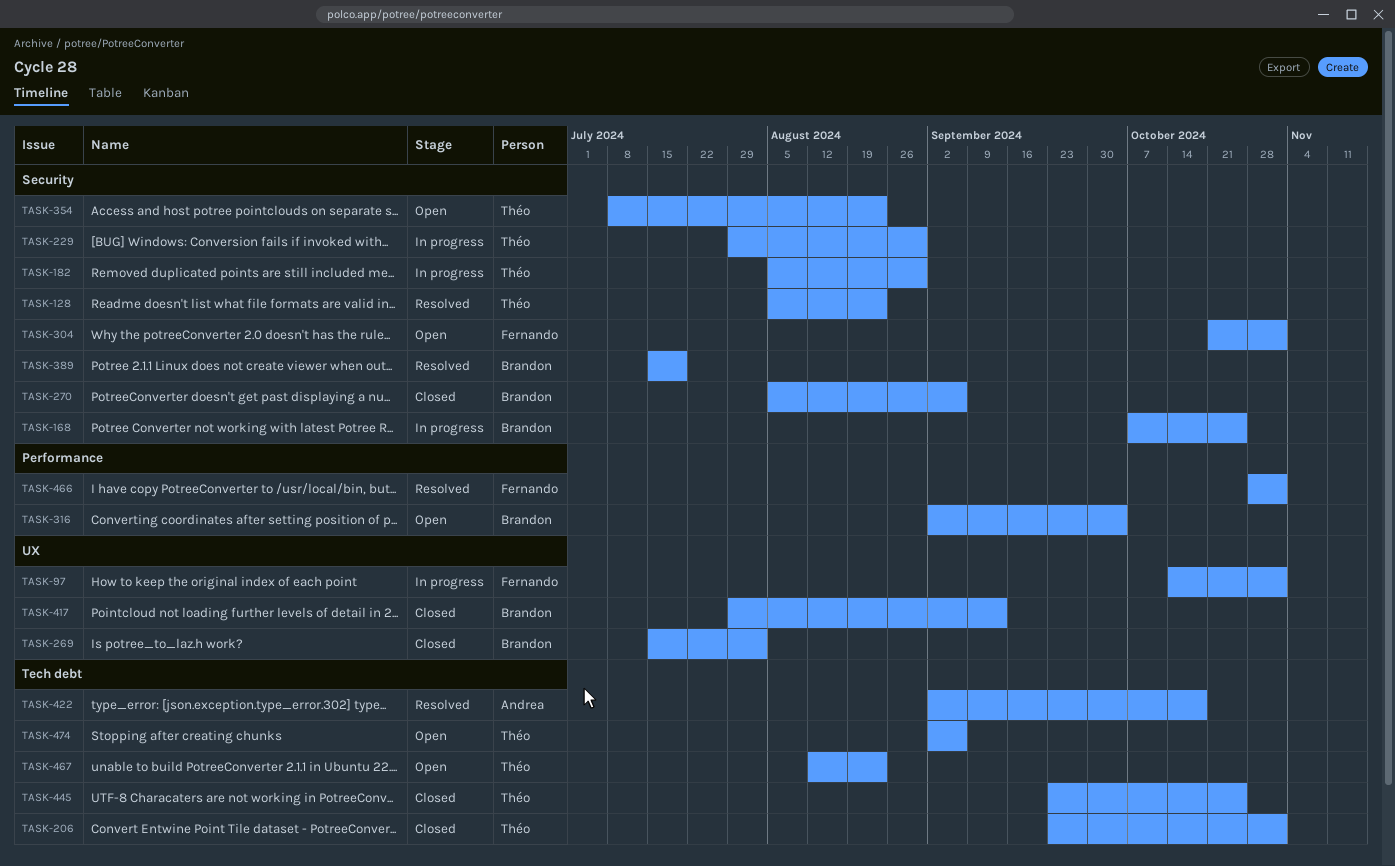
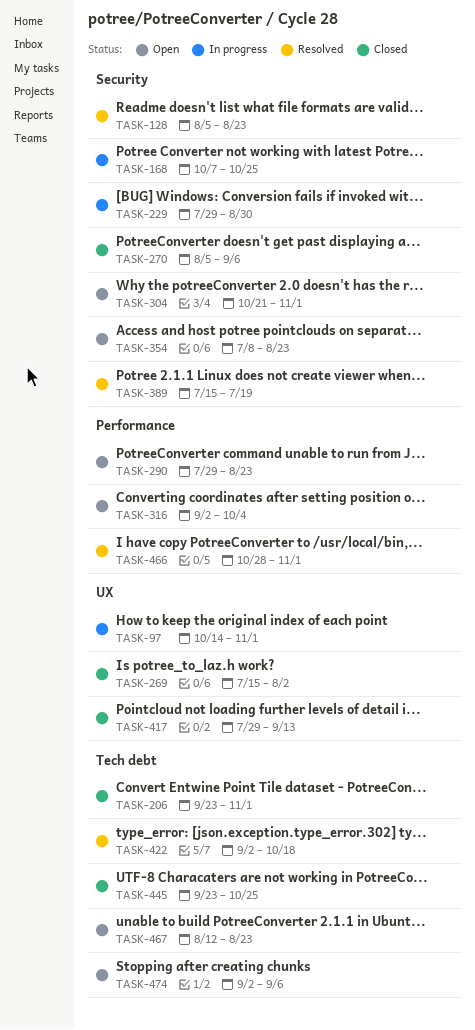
TASK-182: present -> none
TASK-290: none -> present

